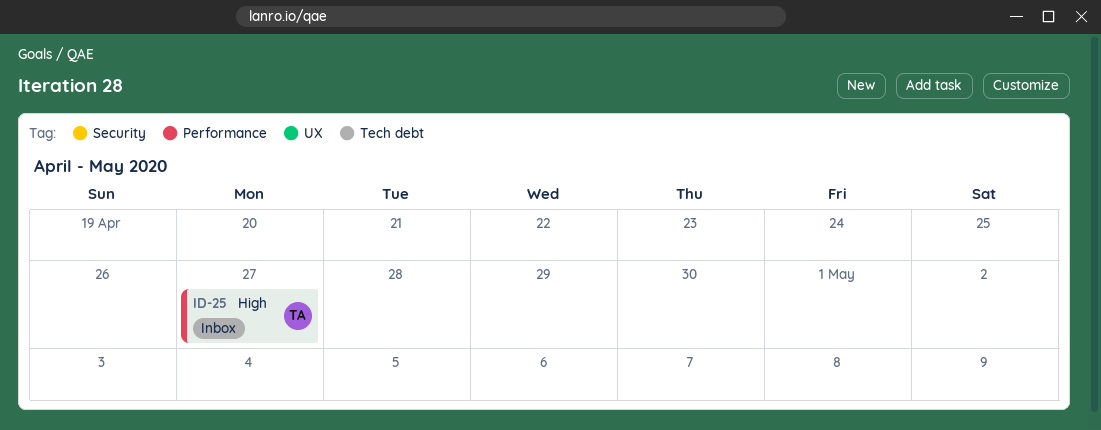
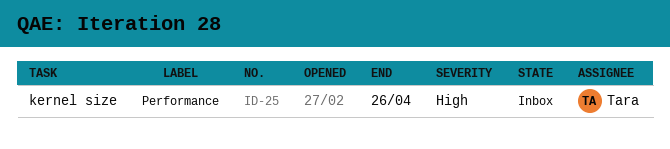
ID-25, due: Apr 27 -> Apr 26

